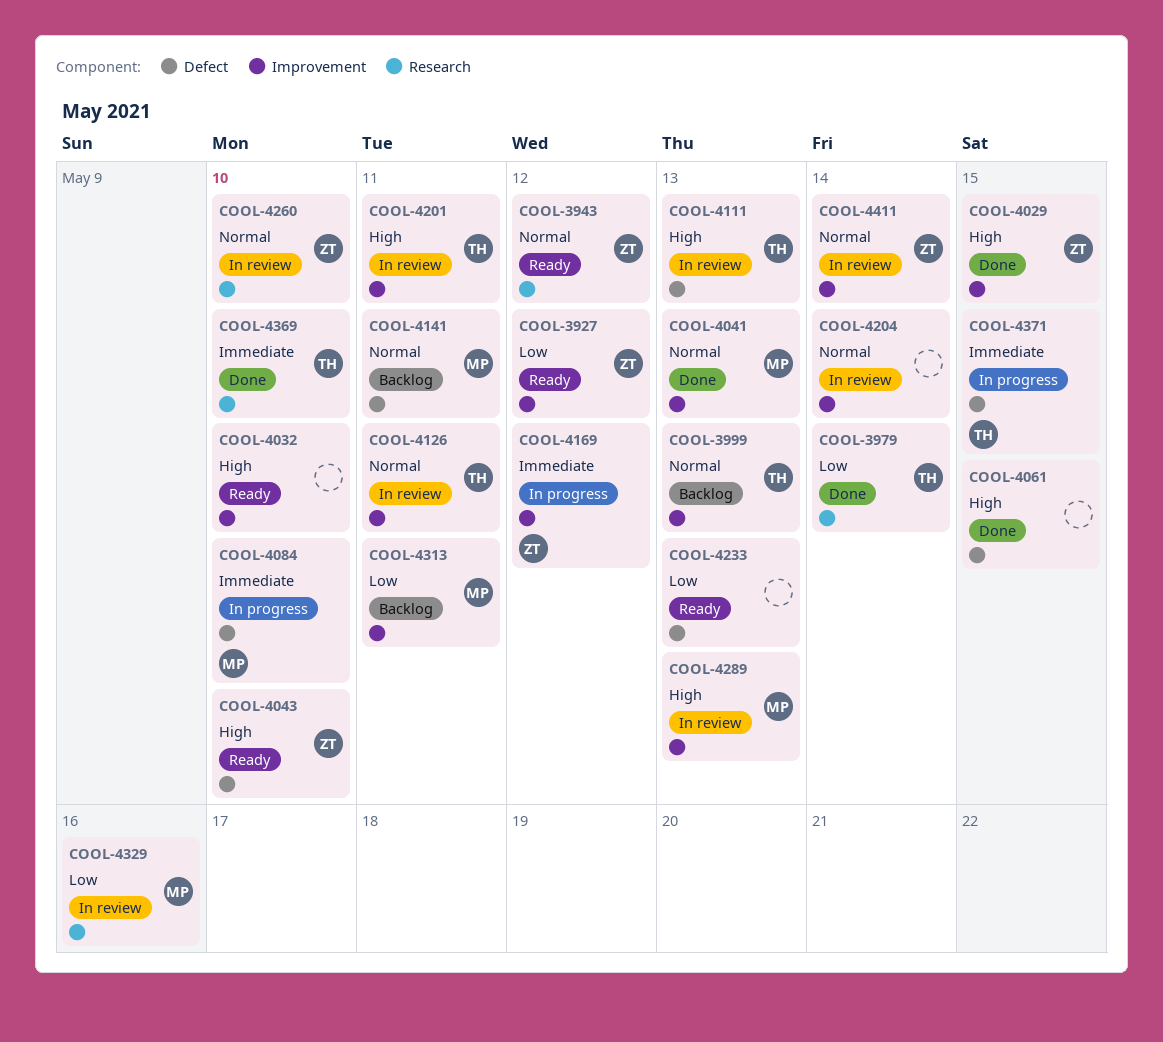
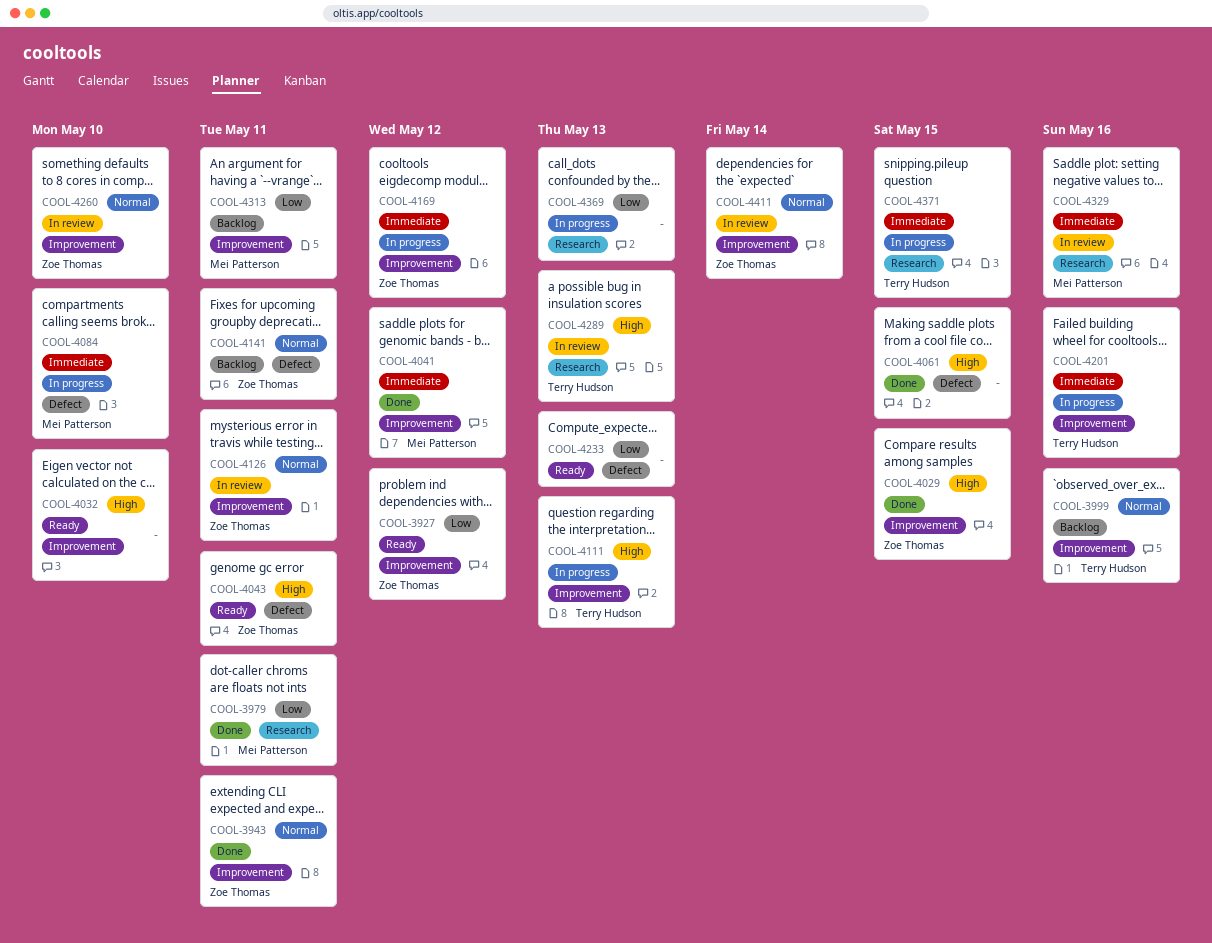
COOL-3943, status: Ready -> Done
COOL-3943, label: Research -> Improvement
COOL-3943, due: May 12 -> May 11
COOL-3979, owner: Terry Hudson -> Mei Patterson
COOL-3979, due: May 14 -> May 11
COOL-3999, due: May 13 -> May 16
COOL-4041, priority: Normal -> Immediate
COOL-4041, due: May 13 -> May 12
COOL-4043, due: May 10 -> May 11
COOL-4111, status: In review -> In progress
COOL-4111, label: Defect -> Improvement
COOL-4126, owner: Terry Hudson -> Zoe Thomas
COOL-4141, owner: Mei Patterson -> Zoe Thomas
COOL-4201, status: In review -> In progress
COOL-4201, priority: High -> Immediate
COOL-4201, due: May 11 -> May 16
COOL-4204: present -> none
COOL-4260, label: Research -> Improvement
COOL-4289, owner: Mei Patterson -> Terry Hudson
COOL-4289, label: Improvement -> Research
COOL-4329, priority: Low -> Immediate
COOL-4369, status: Done -> In progress
COOL-4369, owner: Terry Hudson -> none
COOL-4369, priority: Immediate -> Low
COOL-4369, due: May 10 -> May 13
COOL-4371, label: Defect -> Research

